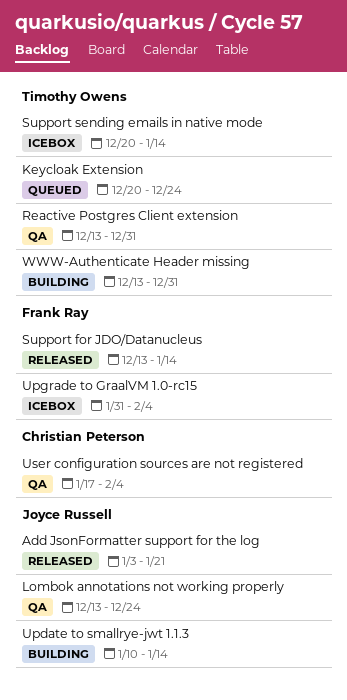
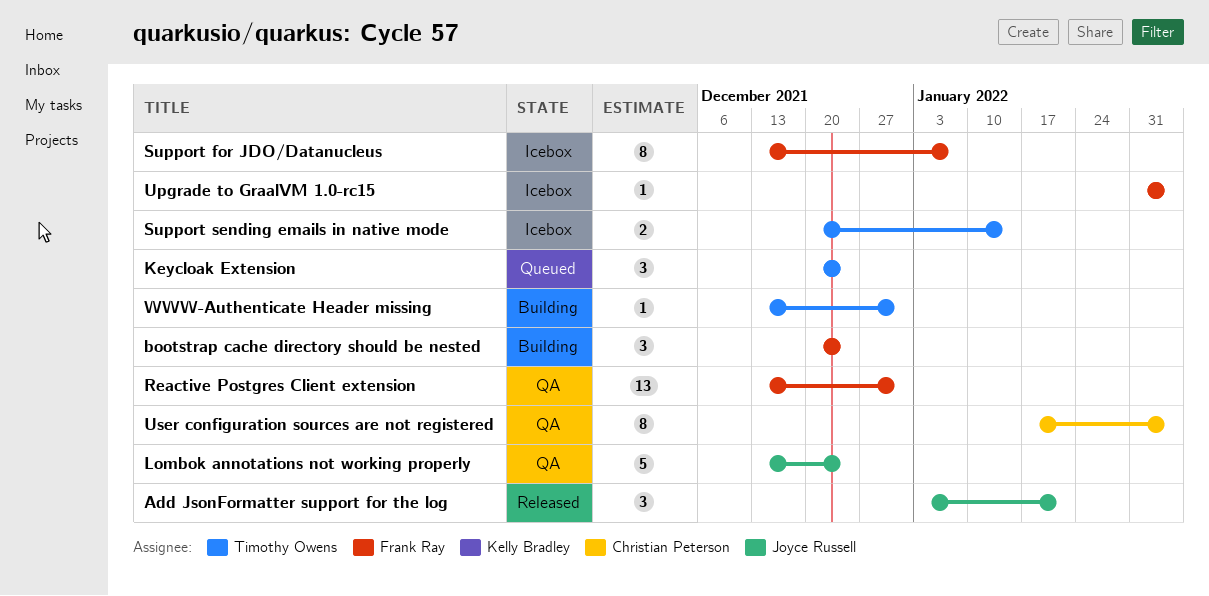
bootstrap cache directory should be nested: none -> present
Reactive Postgres Client extension, owner: Timothy Owens -> Frank Ray
Support for JDO/Datanucleus, status: Released -> Icebox
Support for JDO/Datanucleus, due: Jan 14 -> Jan 7
Update to smallrye-jwt 1.1.3: present -> none

